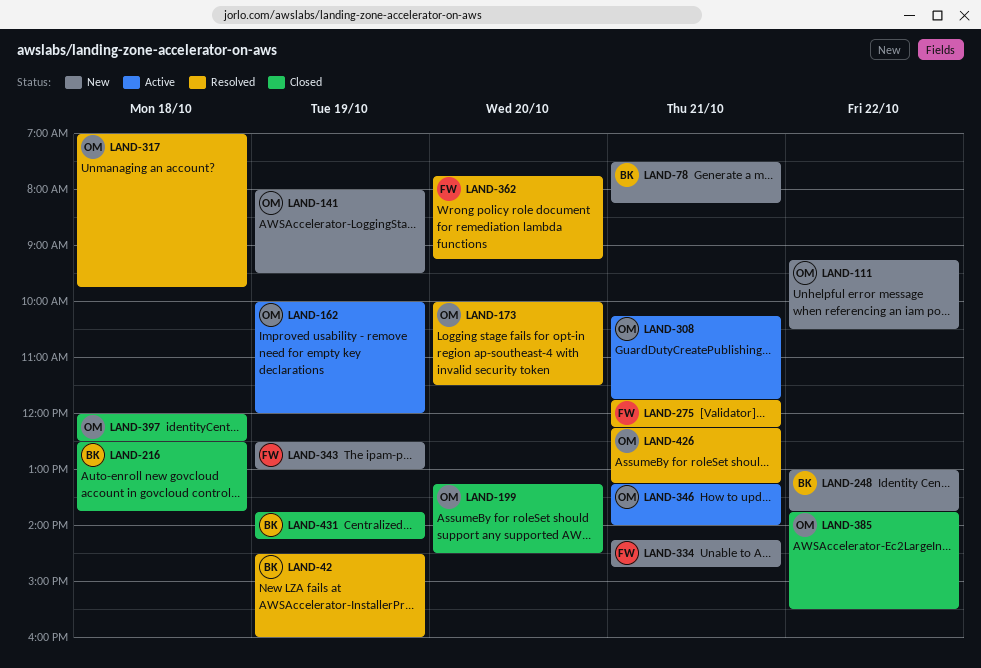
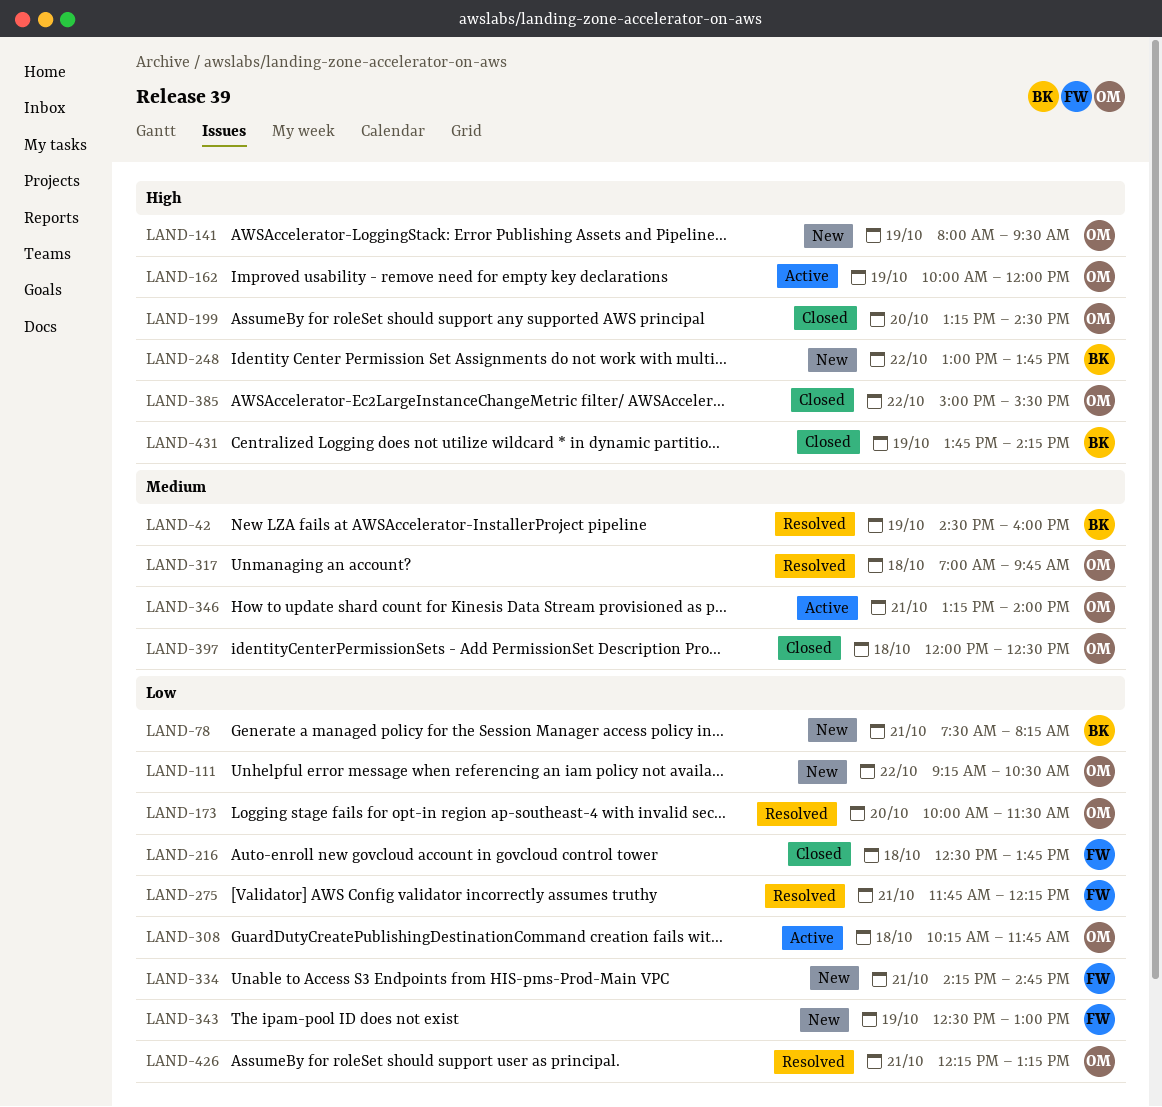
LAND-216, owner: BK -> FW
LAND-308, day: Oct 21 -> Oct 18
LAND-362: present -> none
LAND-385, begins: 13:45 -> 15:00

